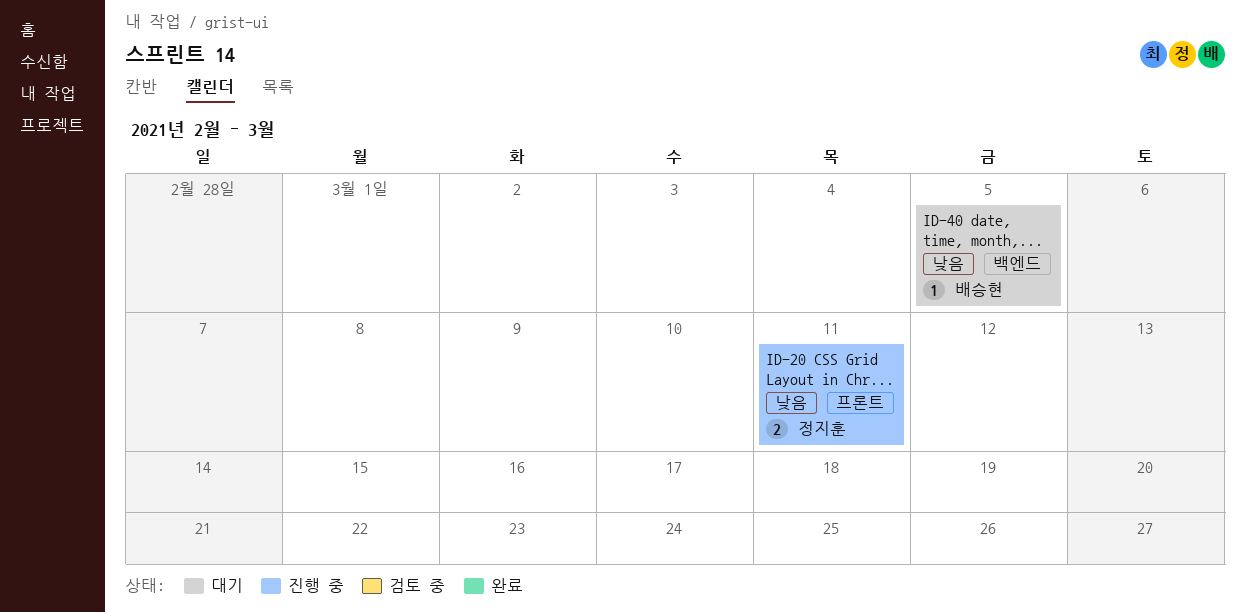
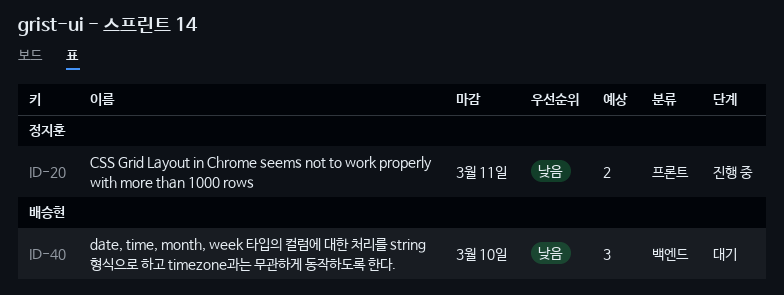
ID-40, estimate: 1 -> 3
ID-40, due: Mar 5 -> Mar 10

